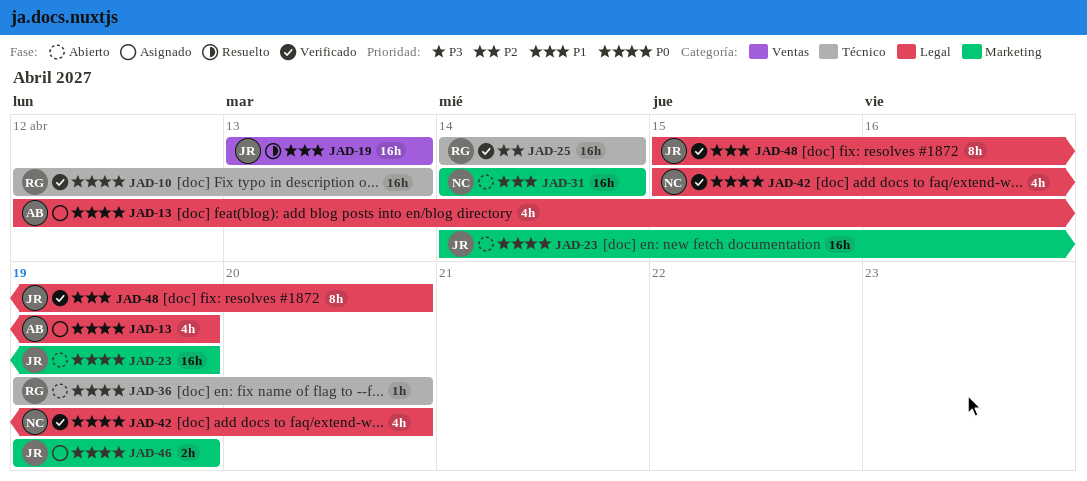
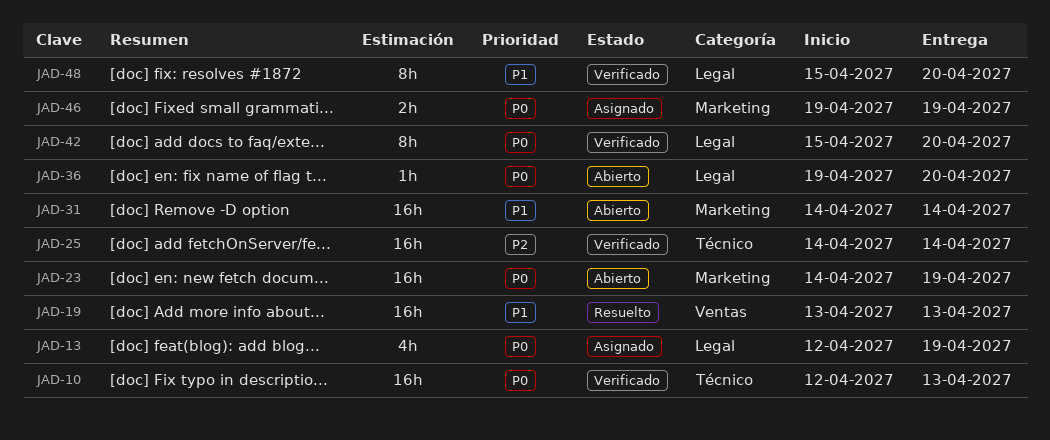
JAD-36, label: Técnico -> Legal
JAD-42, estimate: 4h -> 8h

